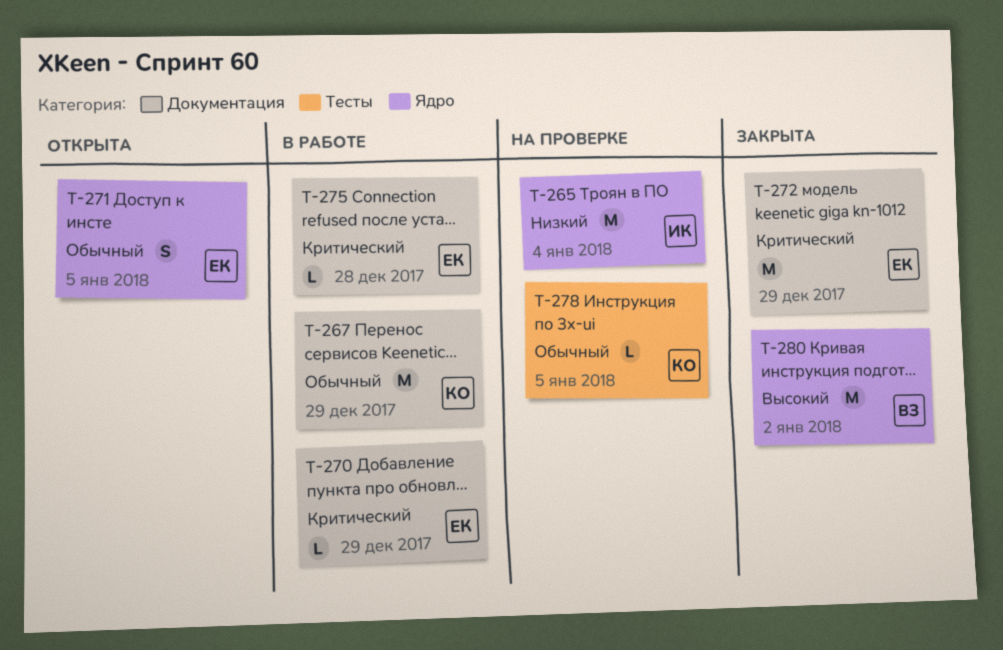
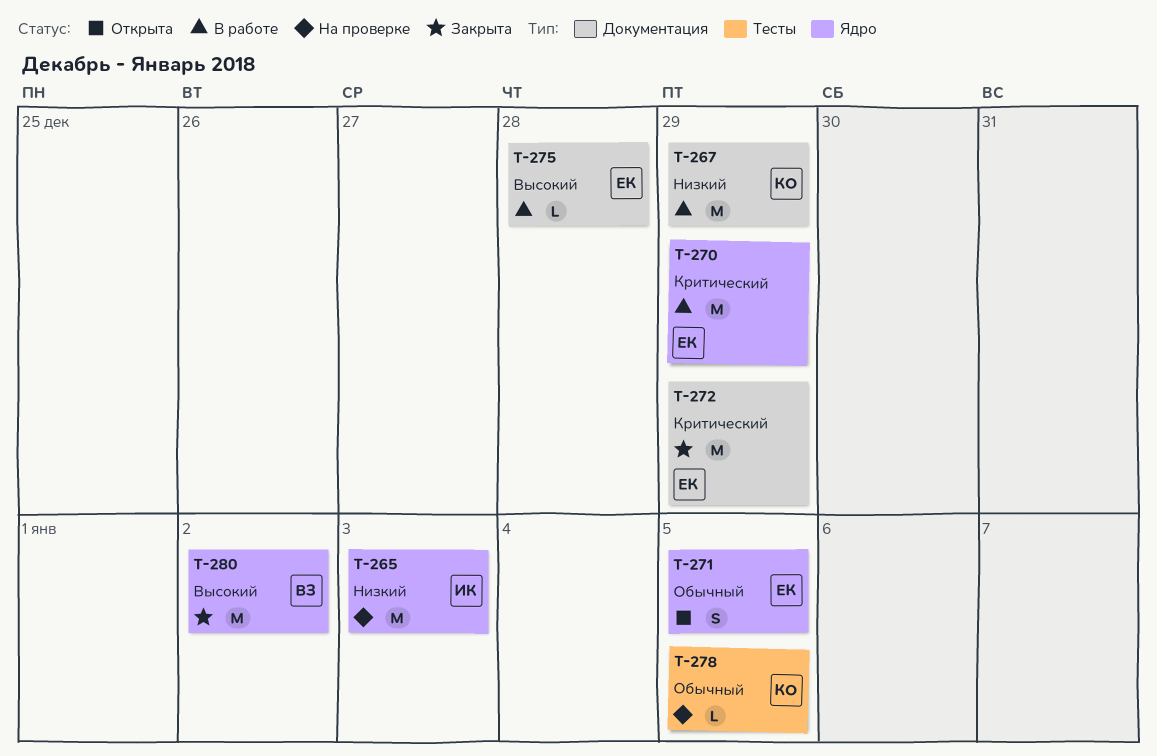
T-265, due: Jan 4 -> Jan 3
T-267, priority: Обычный -> Низкий
T-270, label: Документация -> Ядро
T-270, estimate: L -> M
T-275, priority: Критический -> Высокий

